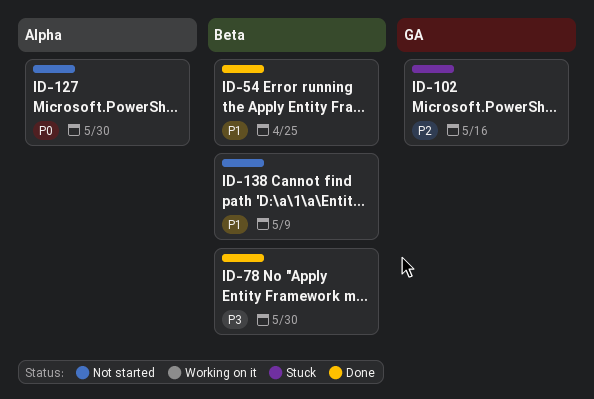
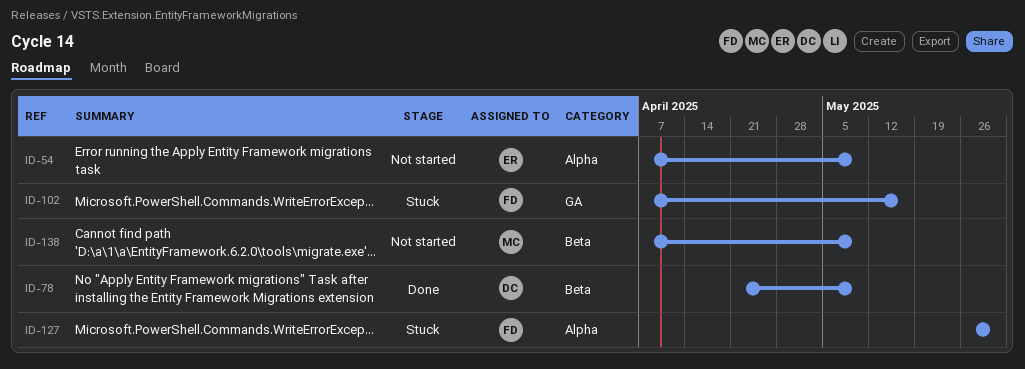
ID-54, status: Done -> Not started
ID-54, label: Beta -> Alpha
ID-54, due: Apr 25 -> May 9
ID-78, due: May 30 -> May 9
ID-127, status: Not started -> Stuck

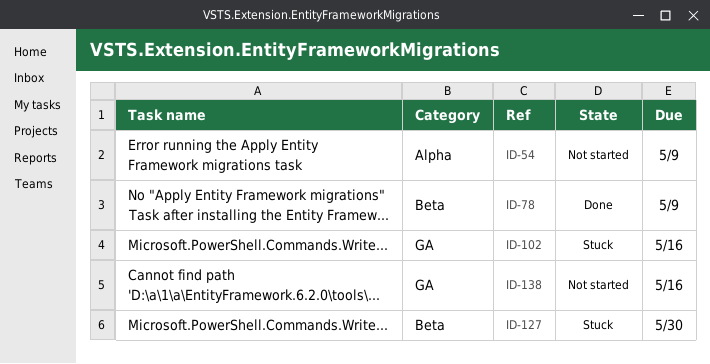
ID-127, label: Alpha -> Beta
ID-138, label: Beta -> GA
ID-138, due: May 9 -> May 16

